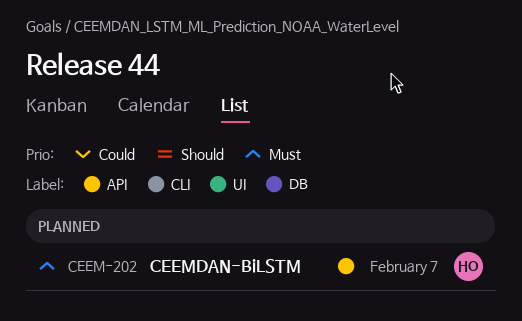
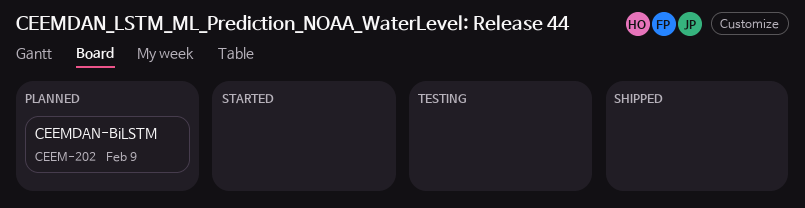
CEEM-202, due: Feb 7 -> Feb 9

